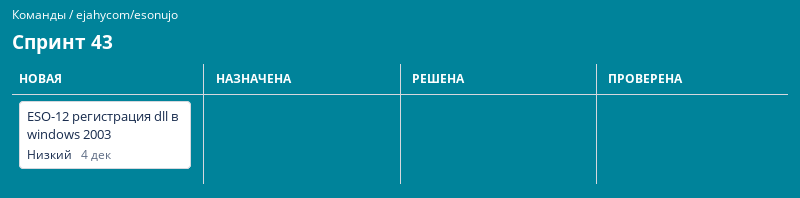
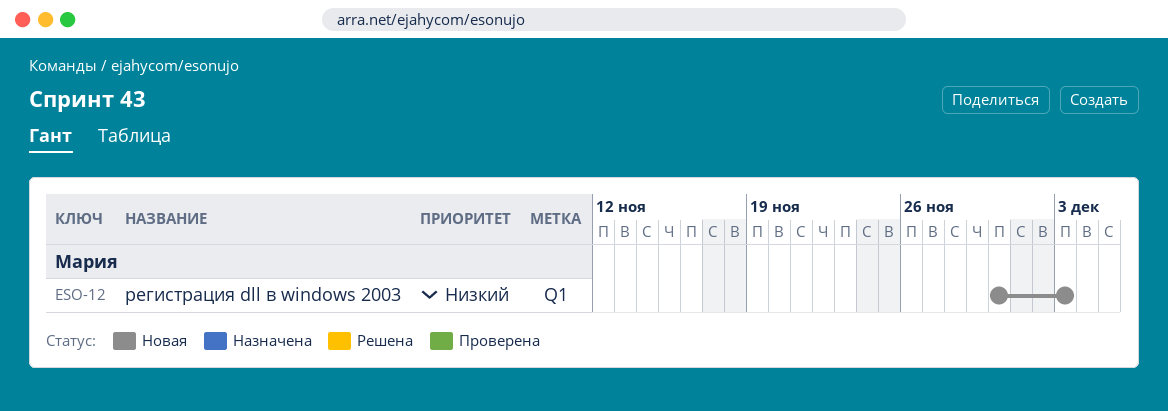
ESO-12, due: Dec 4 -> Dec 3

